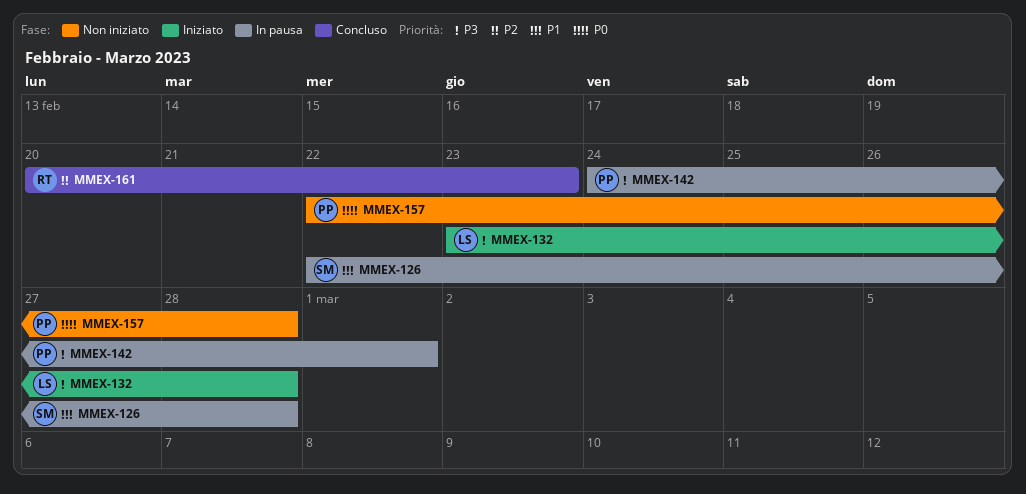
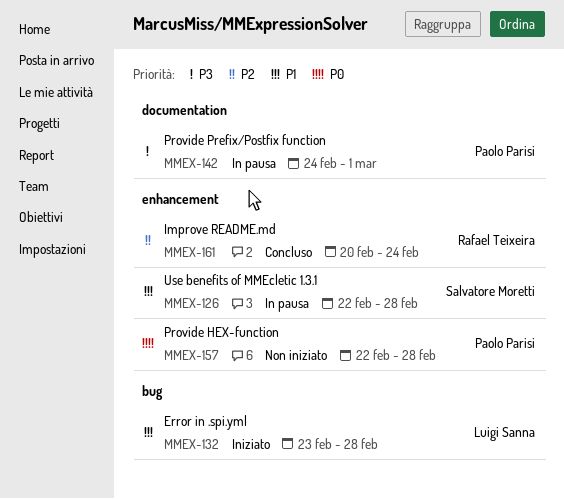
MMEX-132, priority: P3 -> P1
MMEX-161, due: Feb 23 -> Feb 24

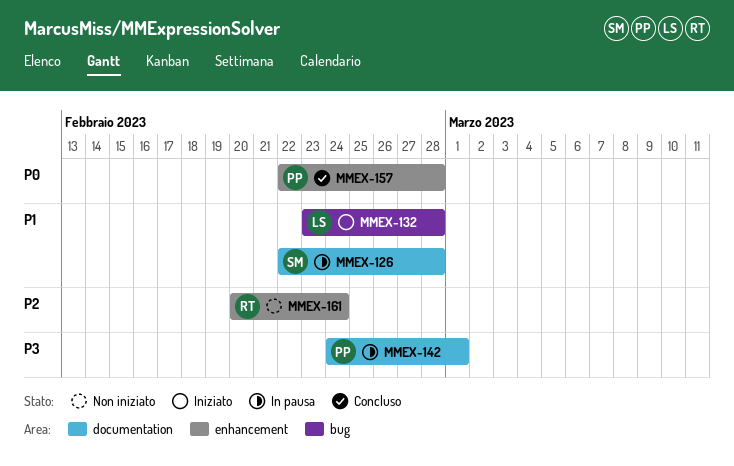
MMEX-126, label: enhancement -> documentation
MMEX-157, status: Non iniziato -> Concluso
MMEX-161, status: Concluso -> Non iniziato

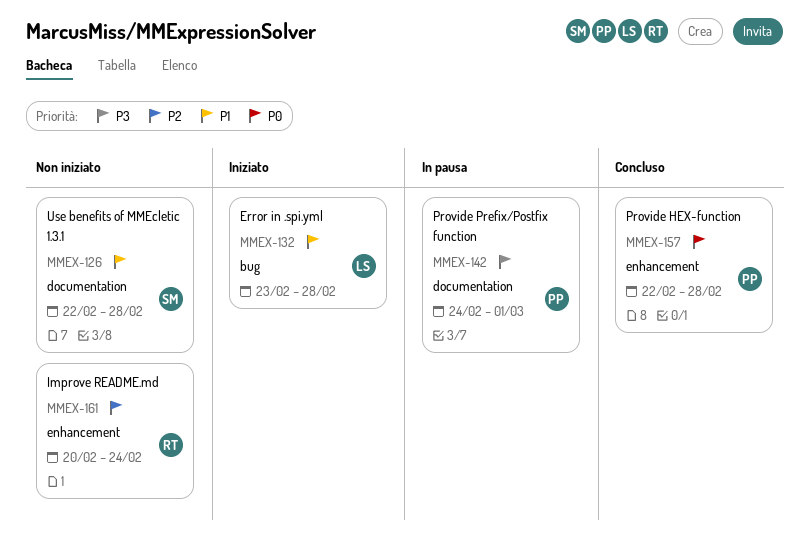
MMEX-126, status: In pausa -> Non iniziato

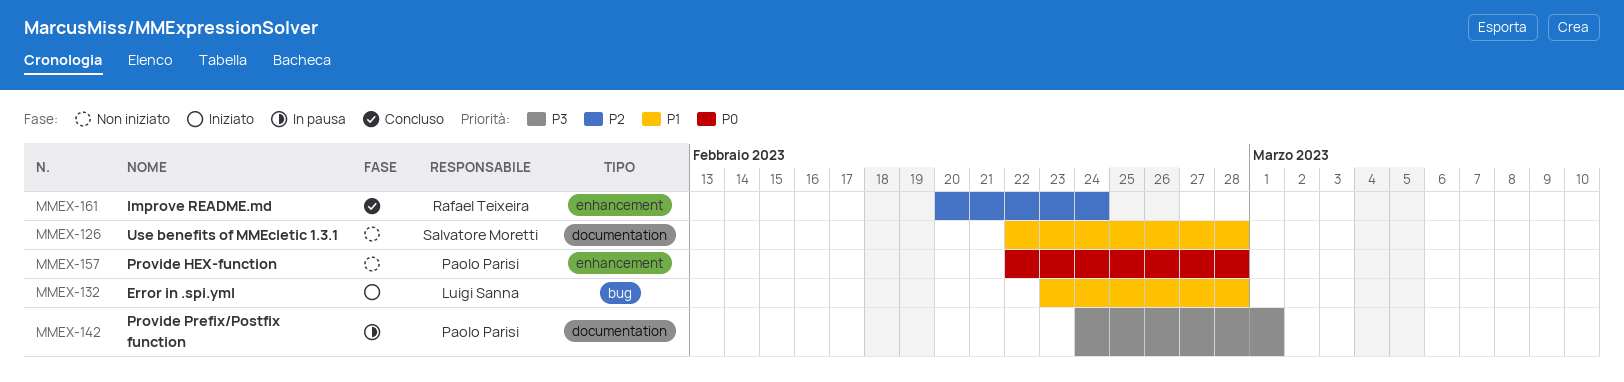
MMEX-157, status: Concluso -> Non iniziato
MMEX-161, status: Non iniziato -> Concluso

